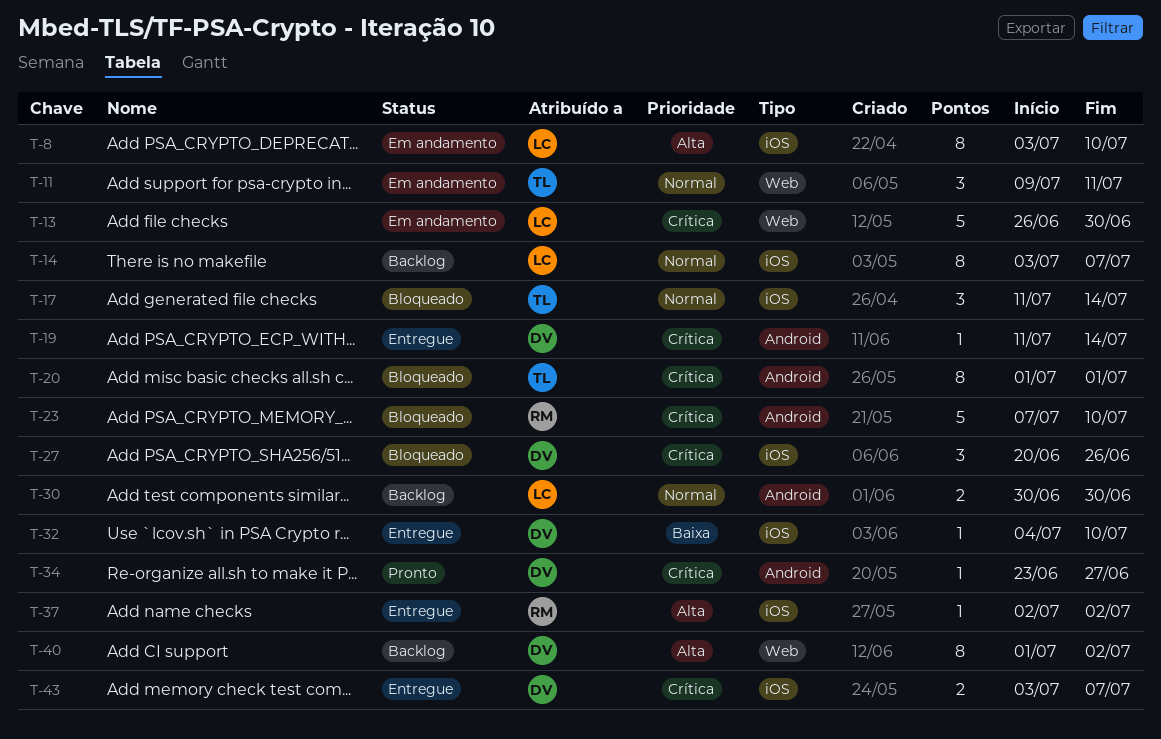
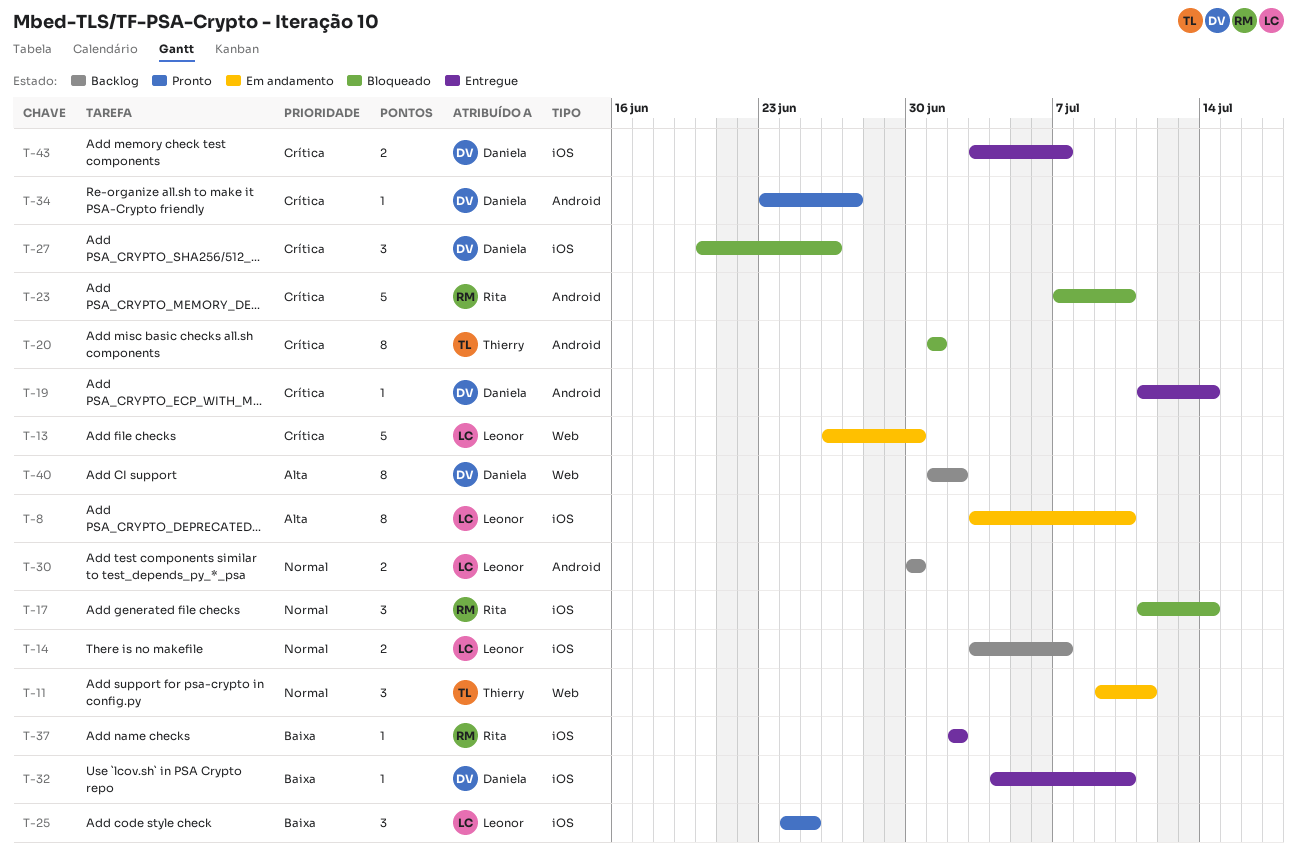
T-14, estimate: 8 -> 2
T-17, owner: Thierry -> Rita
T-25: none -> present
T-37, priority: Alta -> Baixa

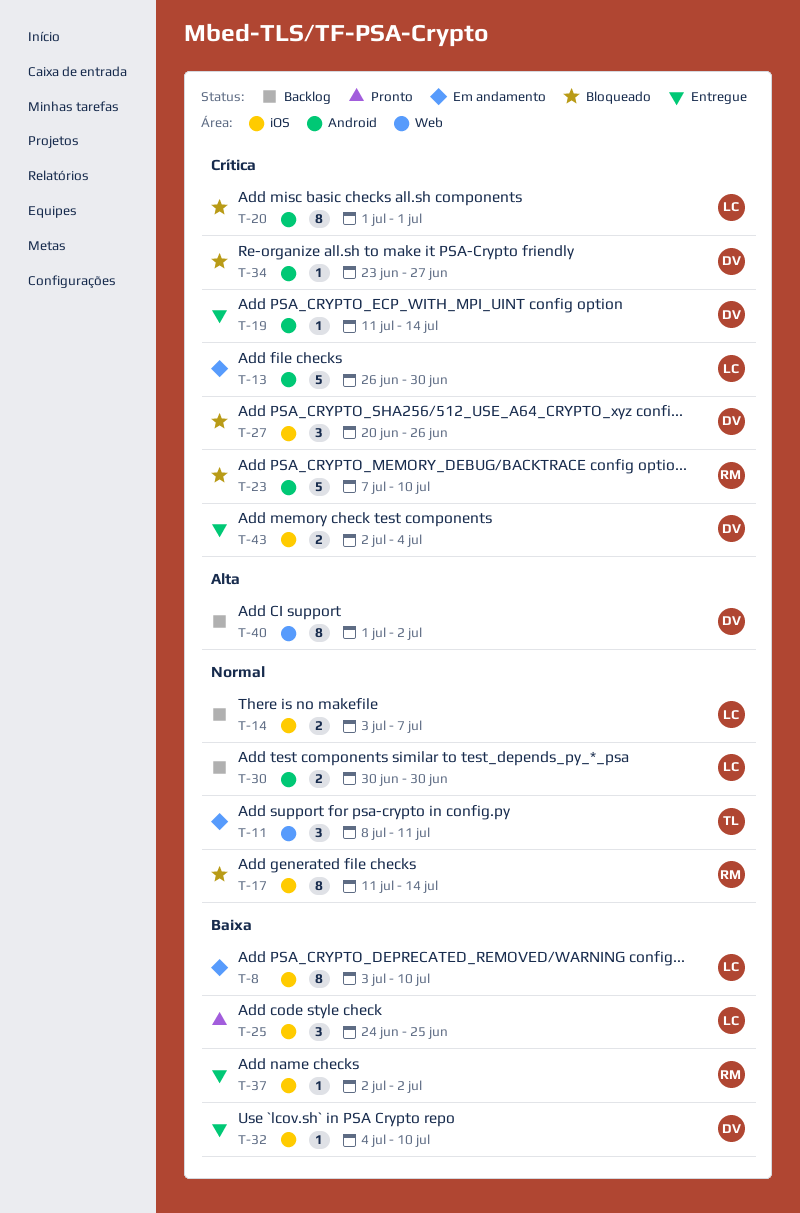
T-8, priority: Alta -> Baixa
T-11, start: Jul 9 -> Jul 8
T-13, label: Web -> Android
T-17, estimate: 3 -> 8
T-20, owner: Thierry -> Leonor
T-34, status: Pronto -> Bloqueado
T-43, start: Jul 3 -> Jul 2
T-43, due: Jul 7 -> Jul 4

